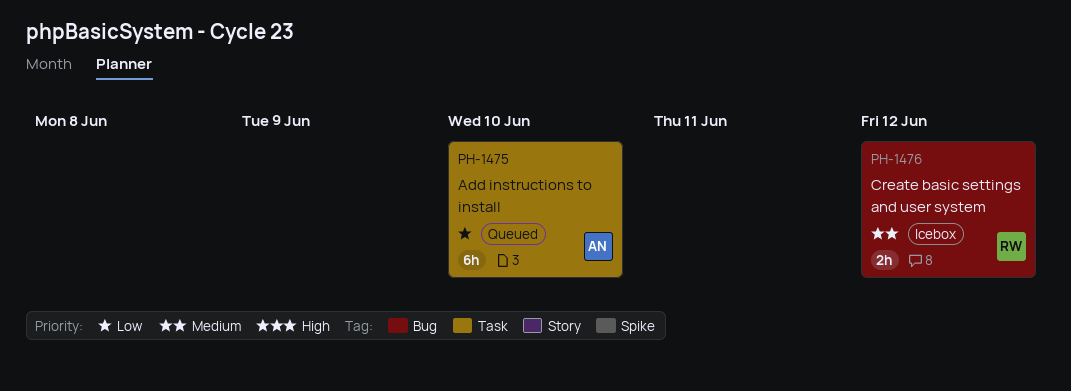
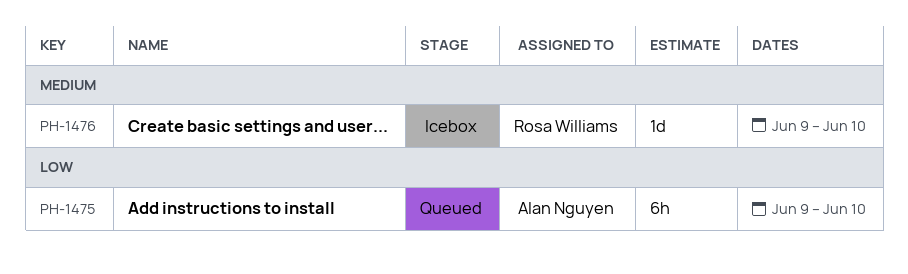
PH-1476, estimate: 2h -> 1d
PH-1476, due: Jun 12 -> Jun 10

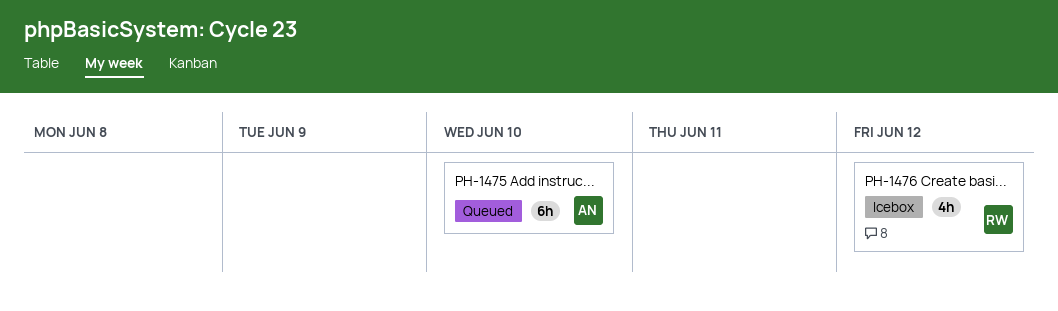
PH-1476, estimate: 1d -> 4h
PH-1476, due: Jun 10 -> Jun 12

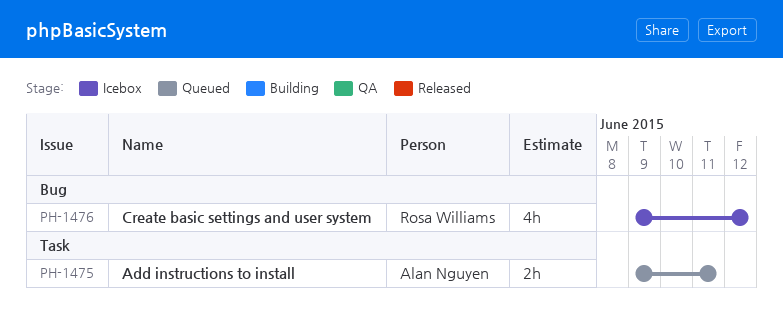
PH-1475, estimate: 6h -> 2h
PH-1475, due: Jun 10 -> Jun 11

